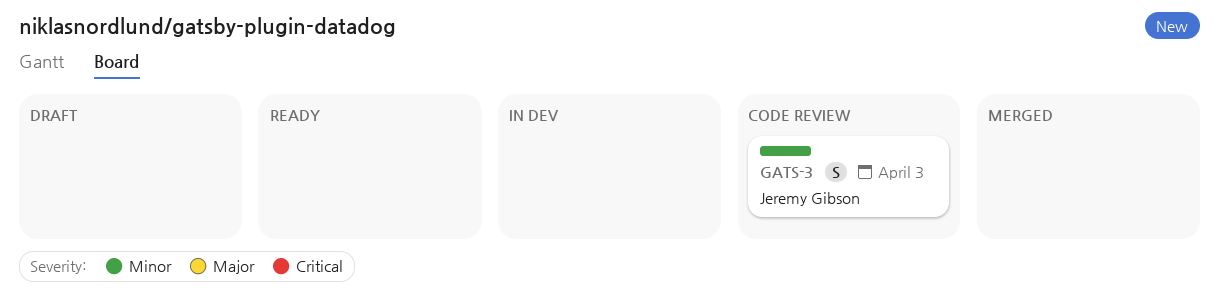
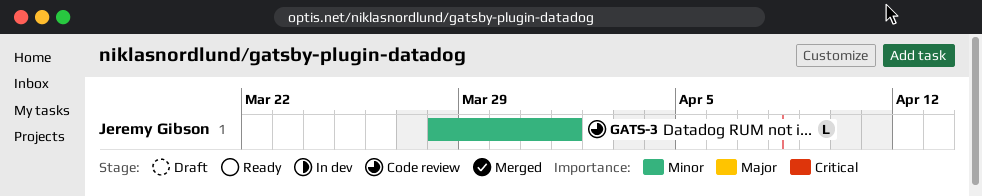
GATS-3, estimate: S -> L
GATS-3, due: Apr 3 -> Apr 1

